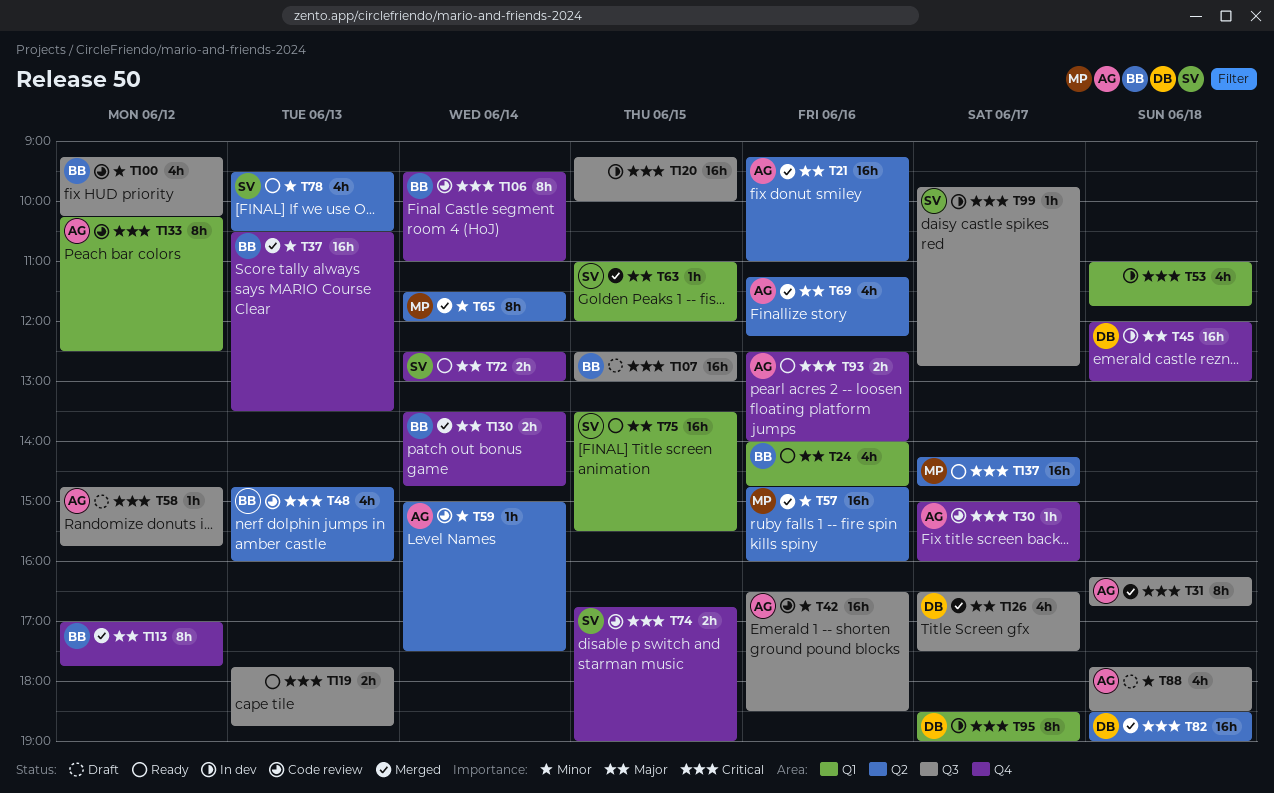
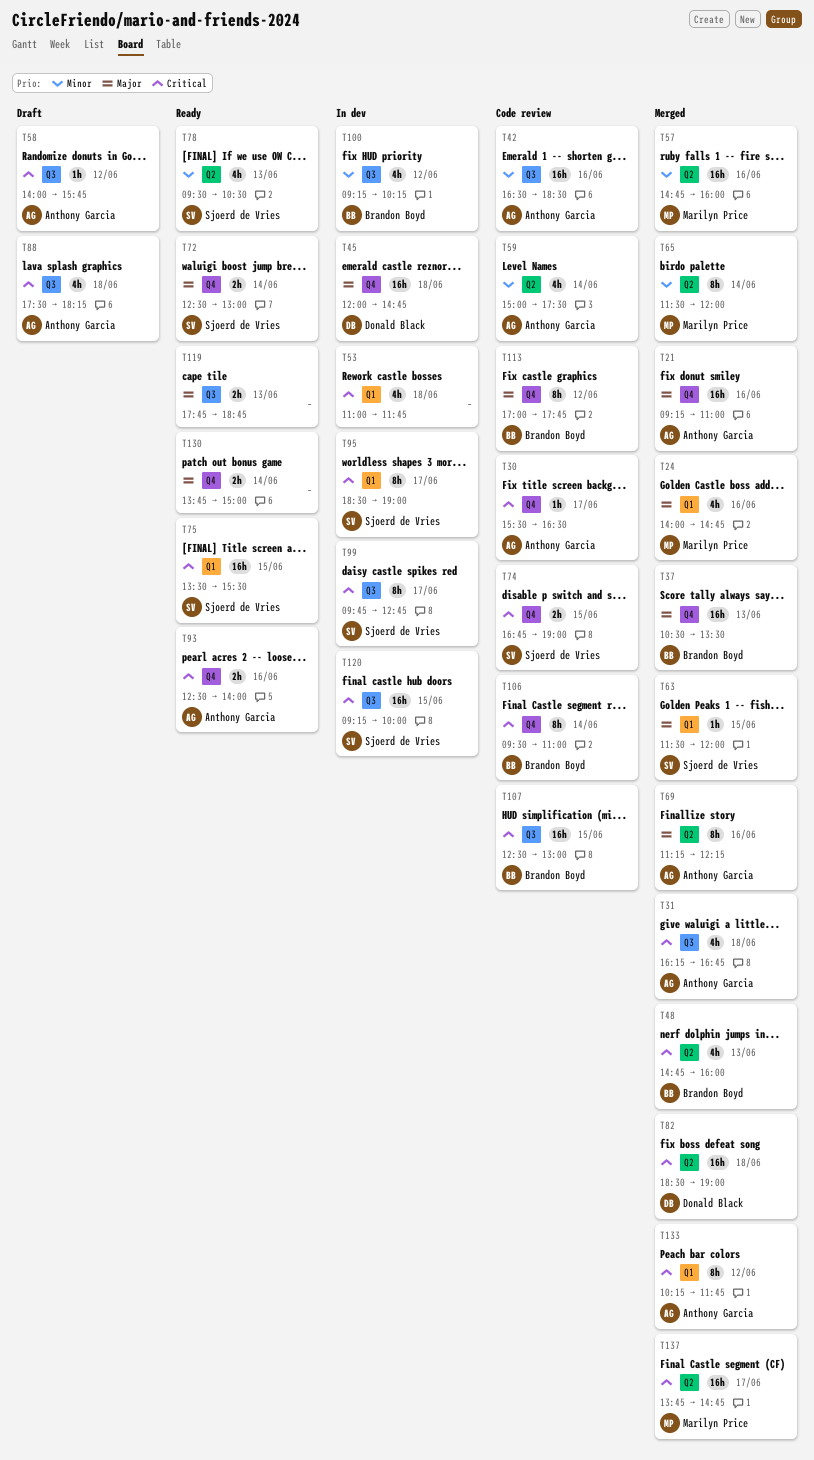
T21, label: Q2 -> Q4
T24, status: Ready -> Merged
T24, owner: Brandon Boyd -> Marilyn Price
T30, begins: 15:00 -> 15:30
T30, ends: 16:00 -> 16:30
T31, estimate: 8h -> 4h
T37, priority: Minor -> Major
T45, ends: 13:00 -> 14:45
T48, status: Code review -> Merged
T58, begins: 14:45 -> 14:00
T59, estimate: 1h -> 4h
T63, begins: 11:00 -> 11:30
T69, estimate: 4h -> 8h
T75, priority: Major -> Critical
T88, priority: Minor -> Critical
T88, begins: 17:45 -> 17:30
T88, ends: 18:30 -> 18:15
T95, owner: Donald Black -> Sjoerd de Vries
T99, estimate: 1h -> 8h
T100, status: Code review -> In dev
T107, status: Draft -> Code review
T113, status: Merged -> Code review
T119, priority: Critical -> Major
T120, owner: none -> Sjoerd de Vries
T126: present -> none
T130, status: Merged -> Ready
T130, owner: Brandon Boyd -> none
T130, begins: 13:30 -> 13:45
T130, ends: 14:45 -> 15:00
T133, status: Code review -> Merged
T133, ends: 12:30 -> 11:45
T137, status: Ready -> Merged
T137, begins: 14:15 -> 13:45

